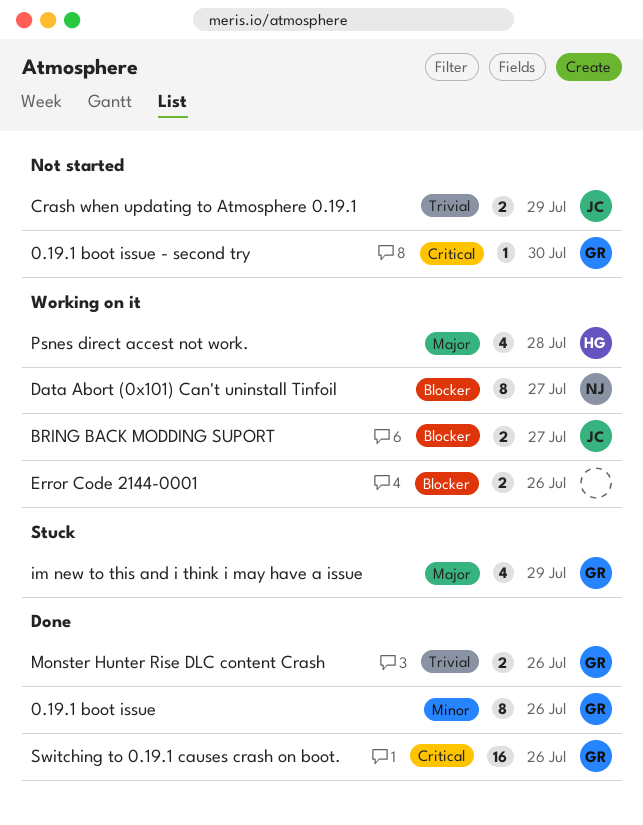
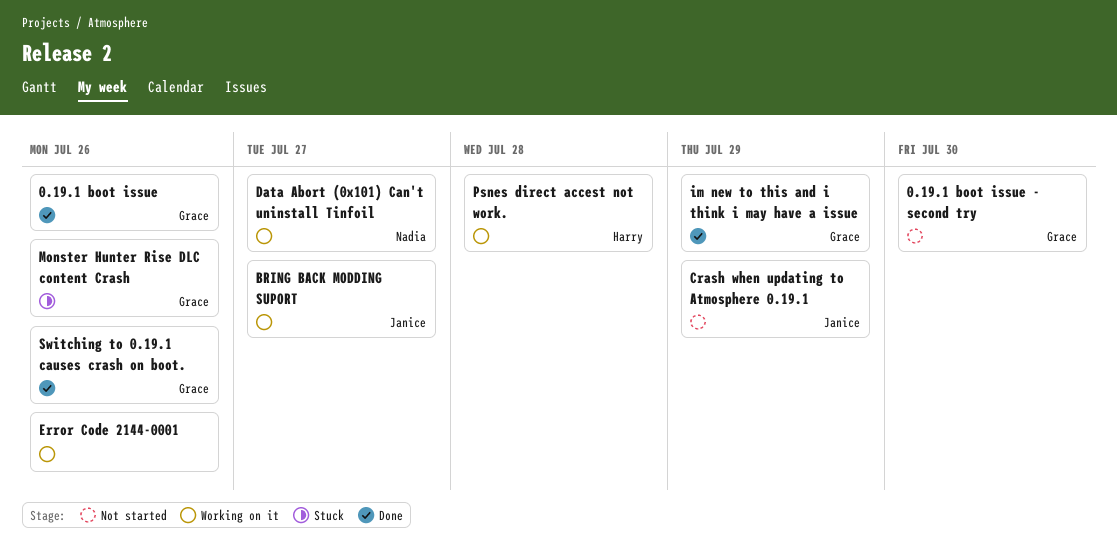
im new to this and i think i may have a issue, status: Stuck -> Done
Monster Hunter Rise DLC content Crash, status: Done -> Stuck

